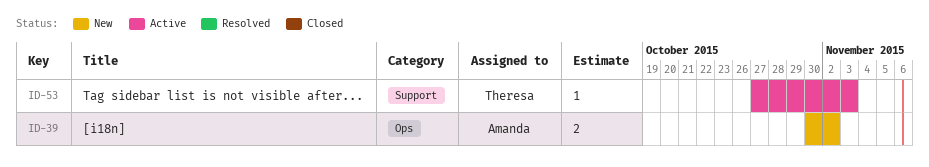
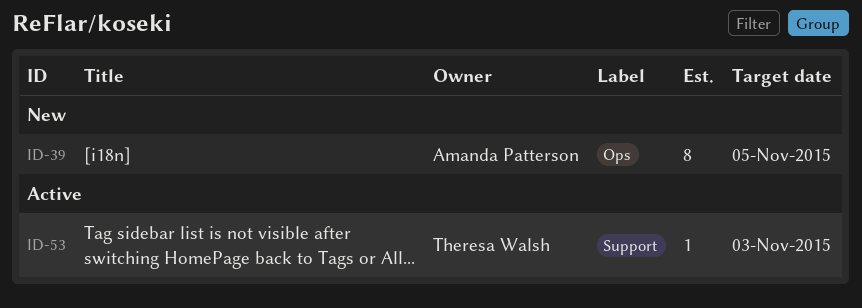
ID-39, estimate: 2 -> 8
ID-39, due: Nov 2 -> Nov 5

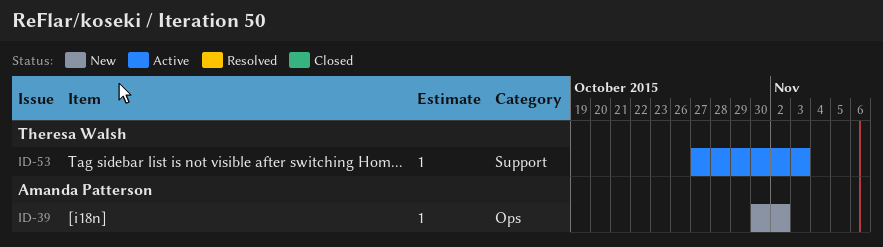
ID-39, estimate: 8 -> 1
ID-39, due: Nov 5 -> Nov 2

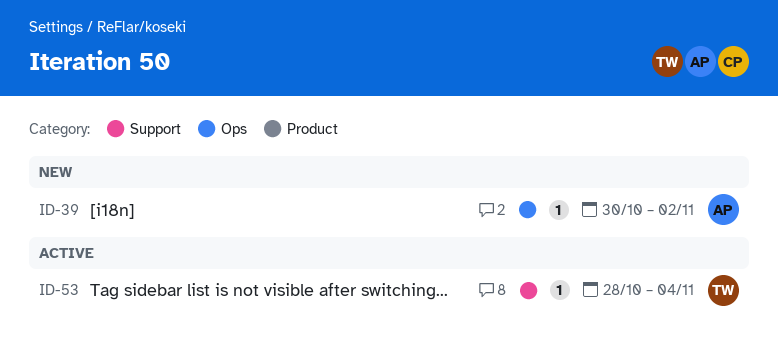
ID-53, start: Oct 27 -> Oct 28
ID-53, due: Nov 3 -> Nov 4

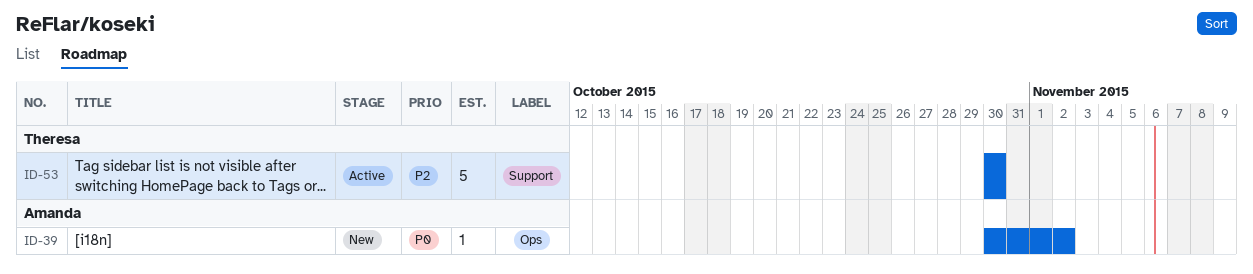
ID-53, estimate: 1 -> 5
ID-53, start: Oct 28 -> Oct 30
ID-53, due: Nov 4 -> Oct 30

